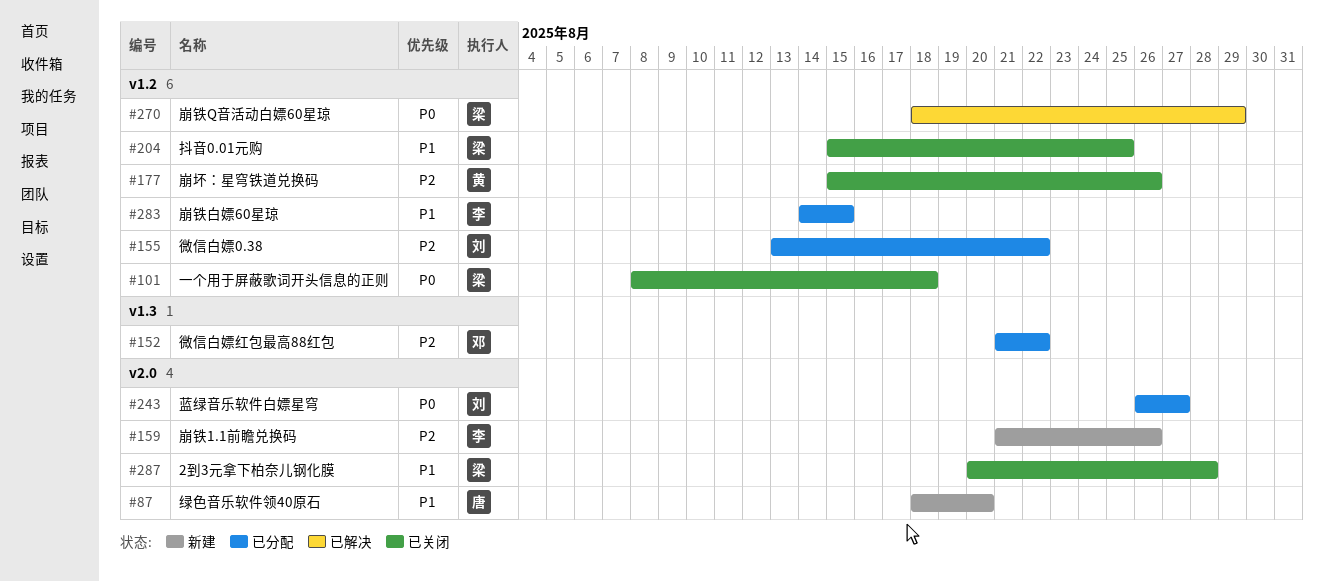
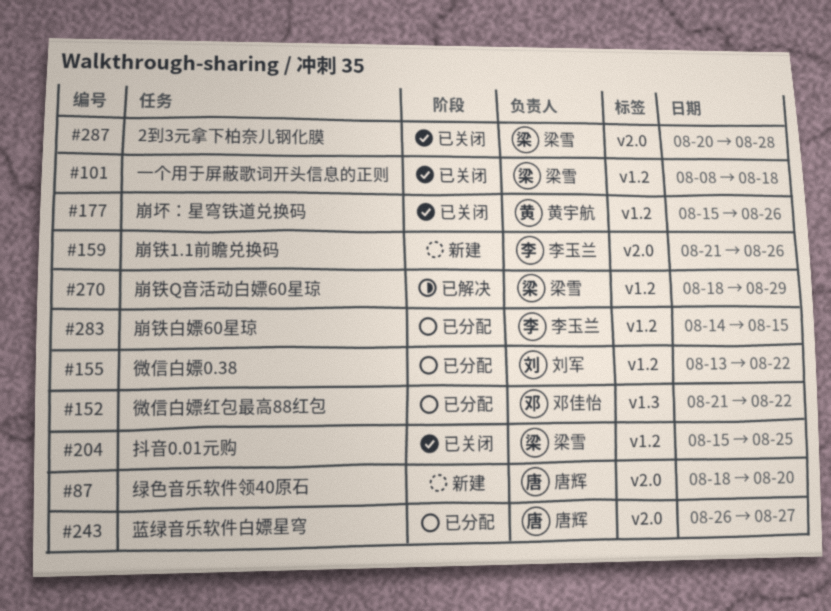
#243, owner: 刘军 -> 唐辉

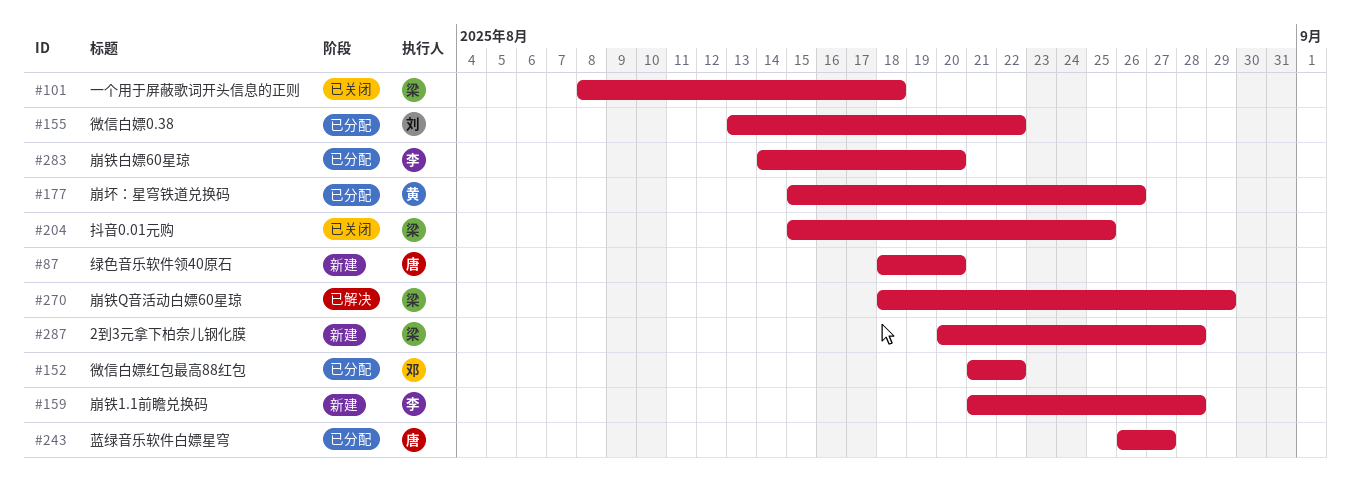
#159, due: Aug 26 -> Aug 28
#177, status: 已关闭 -> 已分配
#283, due: Aug 15 -> Aug 20
#287, status: 已关闭 -> 新建

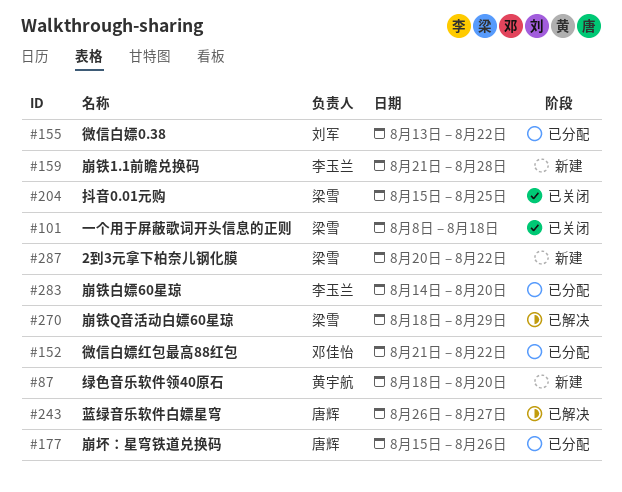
#87, owner: 唐辉 -> 黄宇航
#177, owner: 黄宇航 -> 唐辉
#243, status: 已分配 -> 已解决
#287, due: Aug 28 -> Aug 22

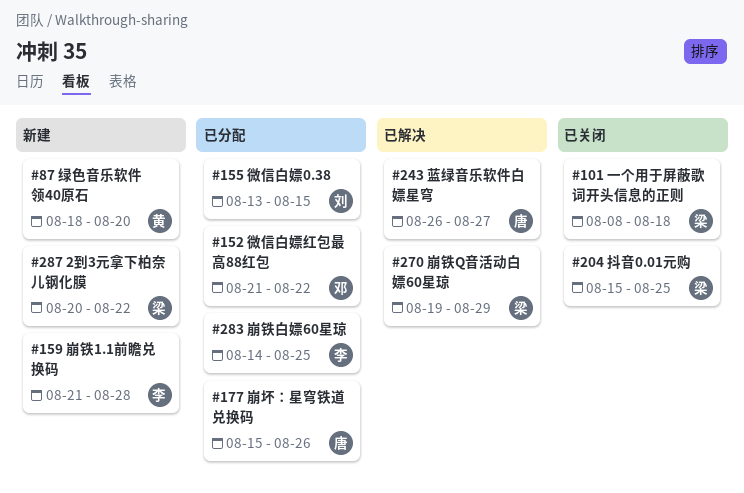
#155, due: Aug 22 -> Aug 15
#270, start: Aug 18 -> Aug 19
#283, due: Aug 20 -> Aug 25

